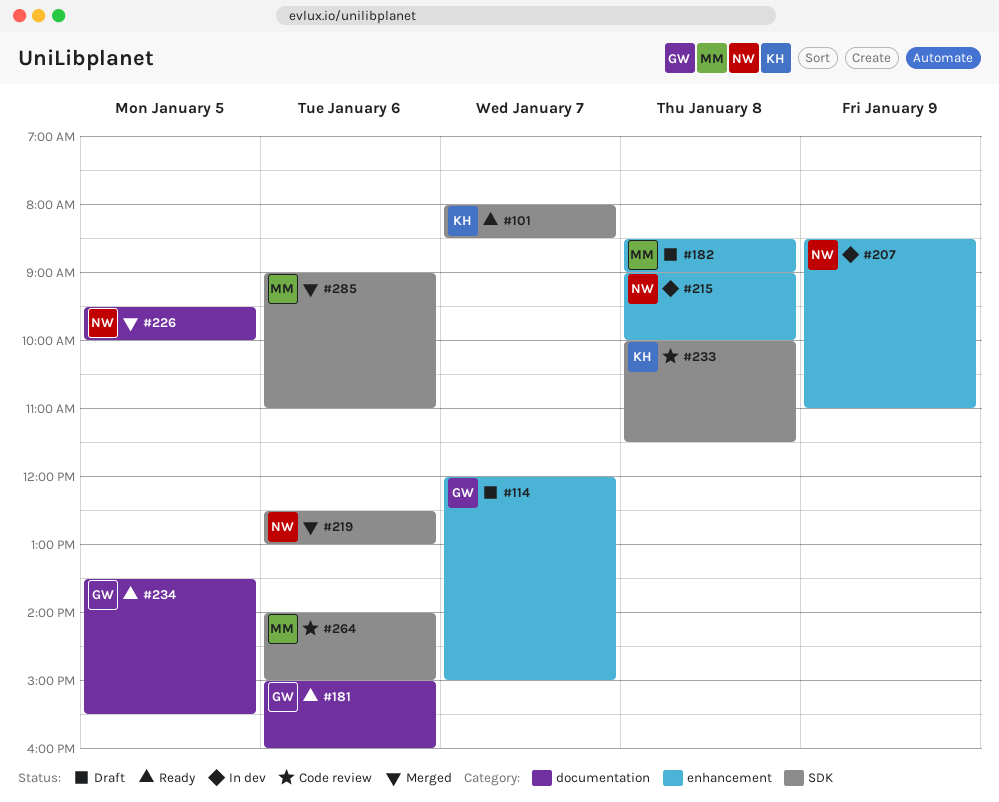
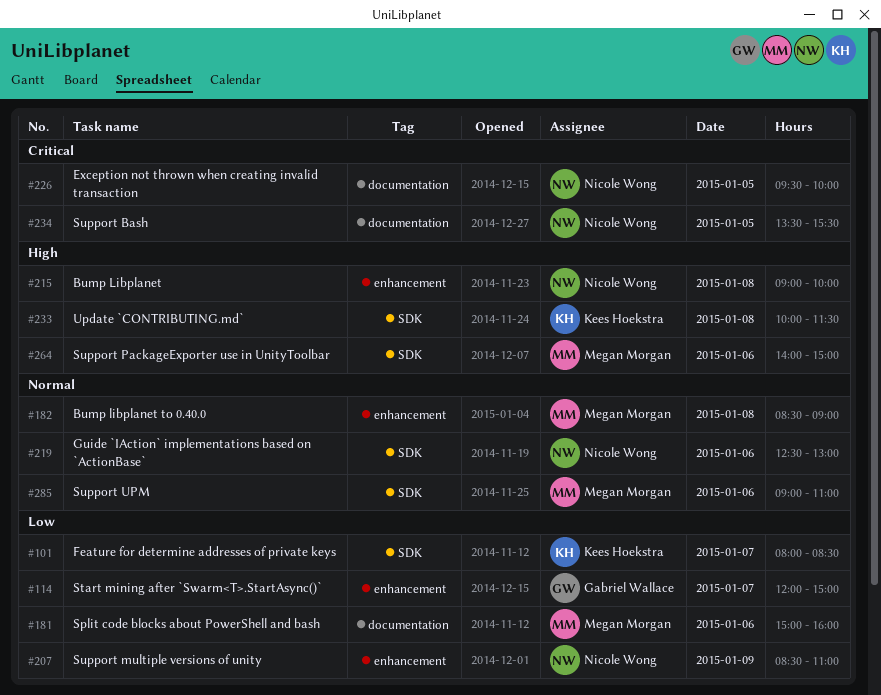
#181, owner: Gabriel Wallace -> Megan Morgan
#234, owner: Gabriel Wallace -> Nicole Wong

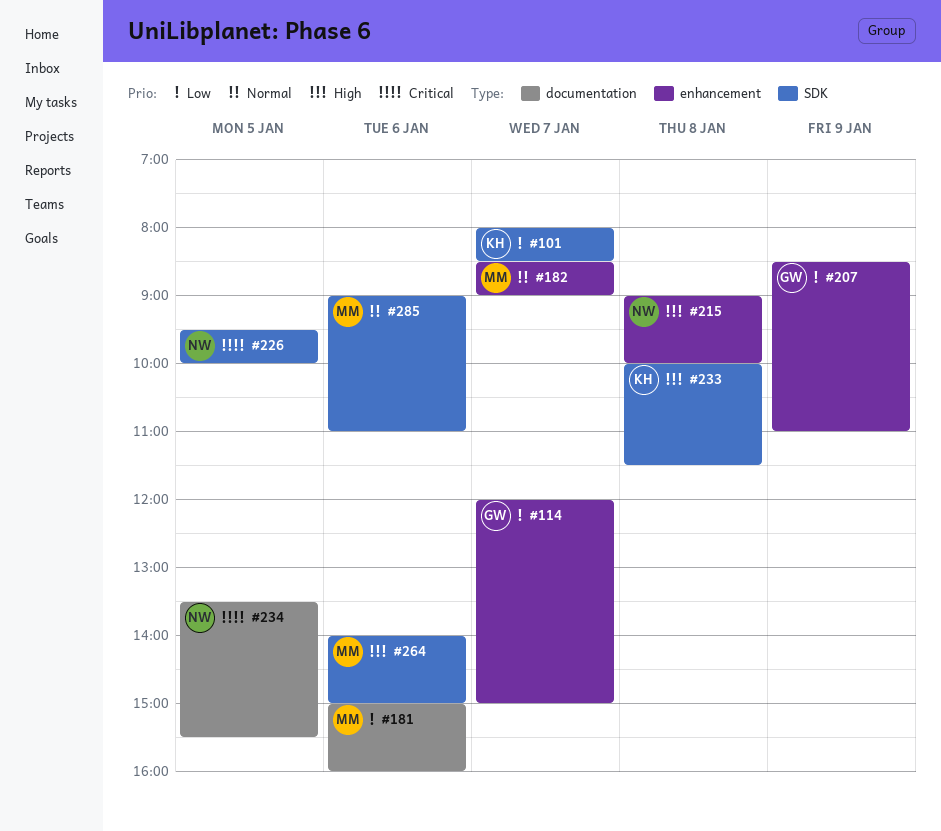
#182, day: Jan 8 -> Jan 7
#207, owner: Nicole Wong -> Gabriel Wallace
#219: present -> none
#226, label: documentation -> SDK

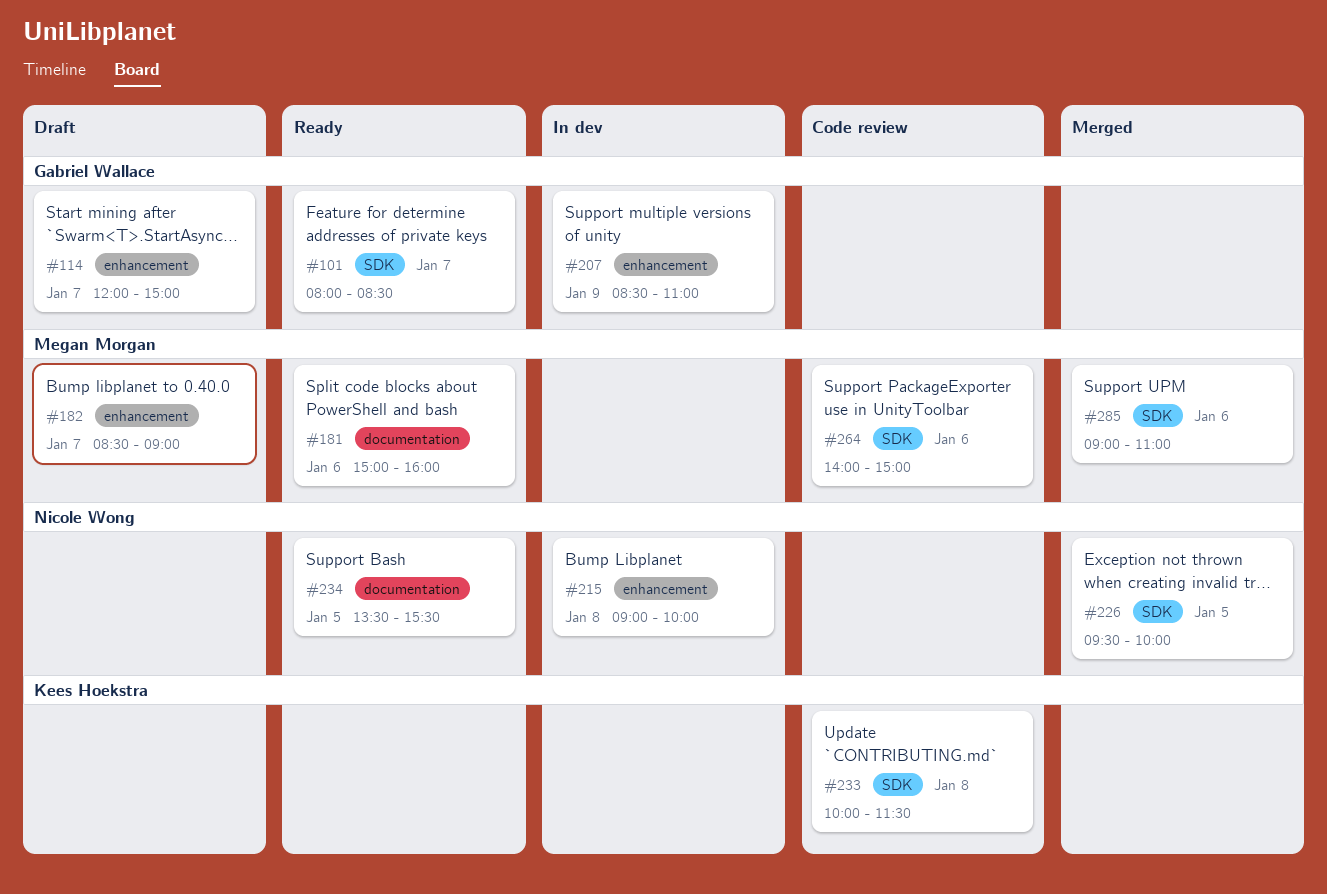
#101, owner: Kees Hoekstra -> Gabriel Wallace

